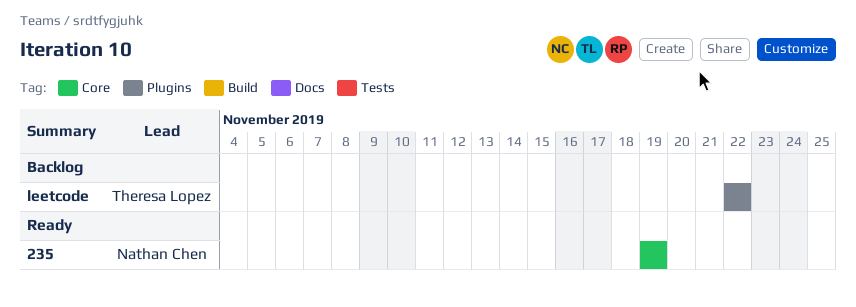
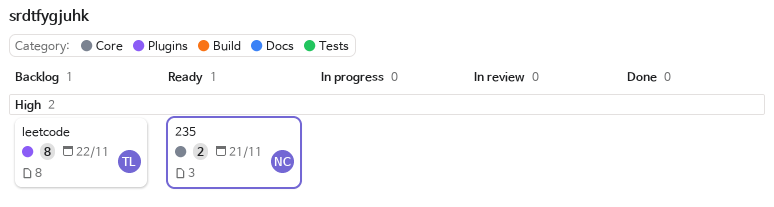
235, due: Nov 19 -> Nov 21

